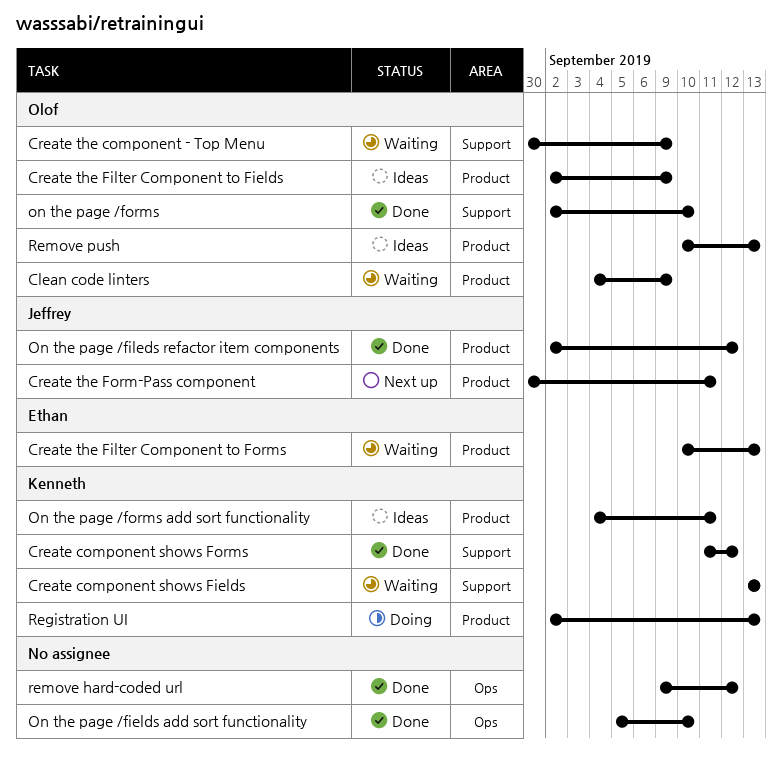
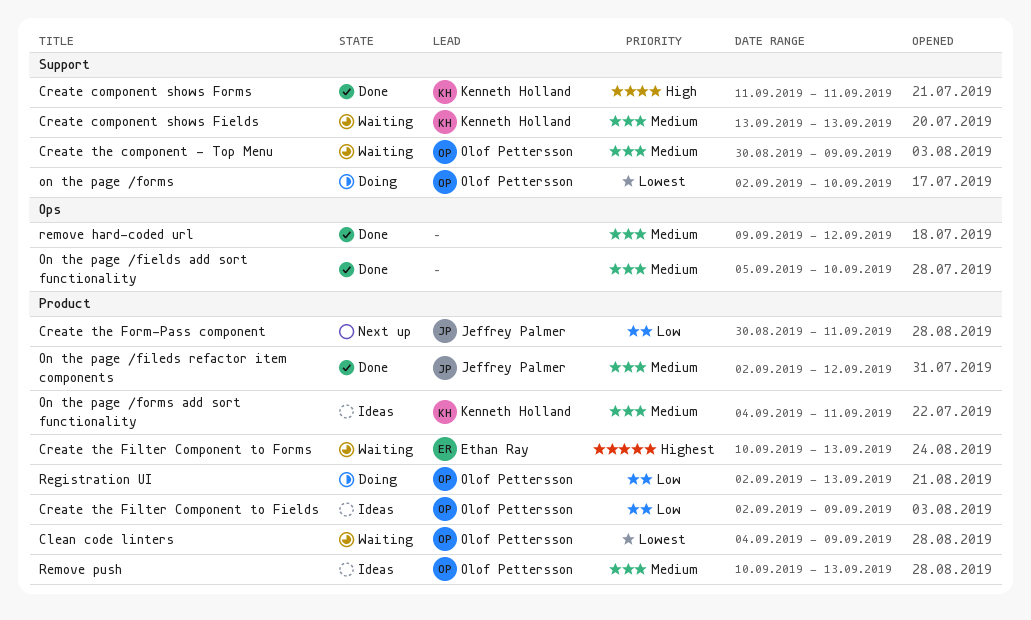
Create component shows Forms, due: Sep 12 -> Sep 11
on the page /forms, status: Done -> Doing
Registration UI, owner: Kenneth Holland -> Olof Pettersson

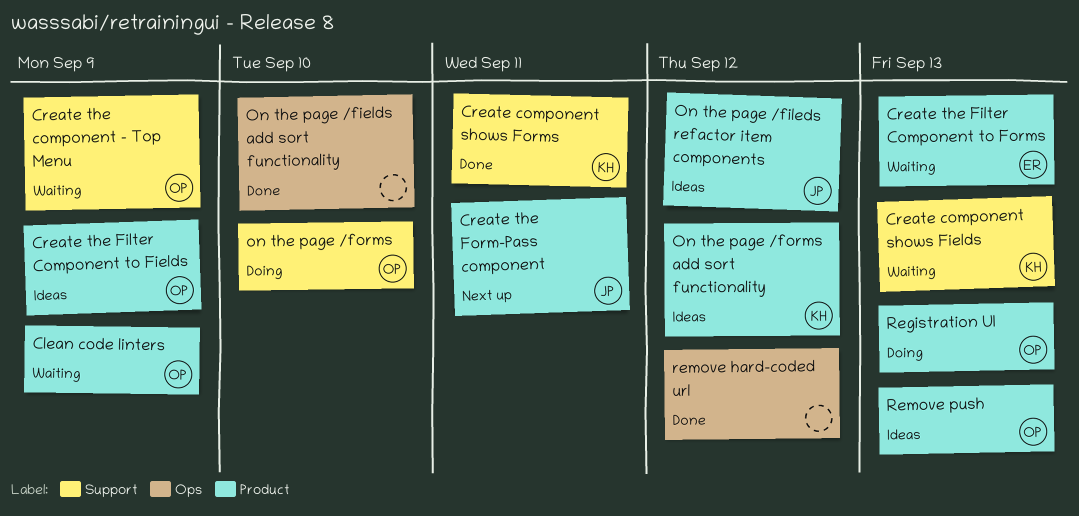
On the page /fileds refactor item components, status: Done -> Ideas
On the page /forms add sort functionality, due: Sep 11 -> Sep 12

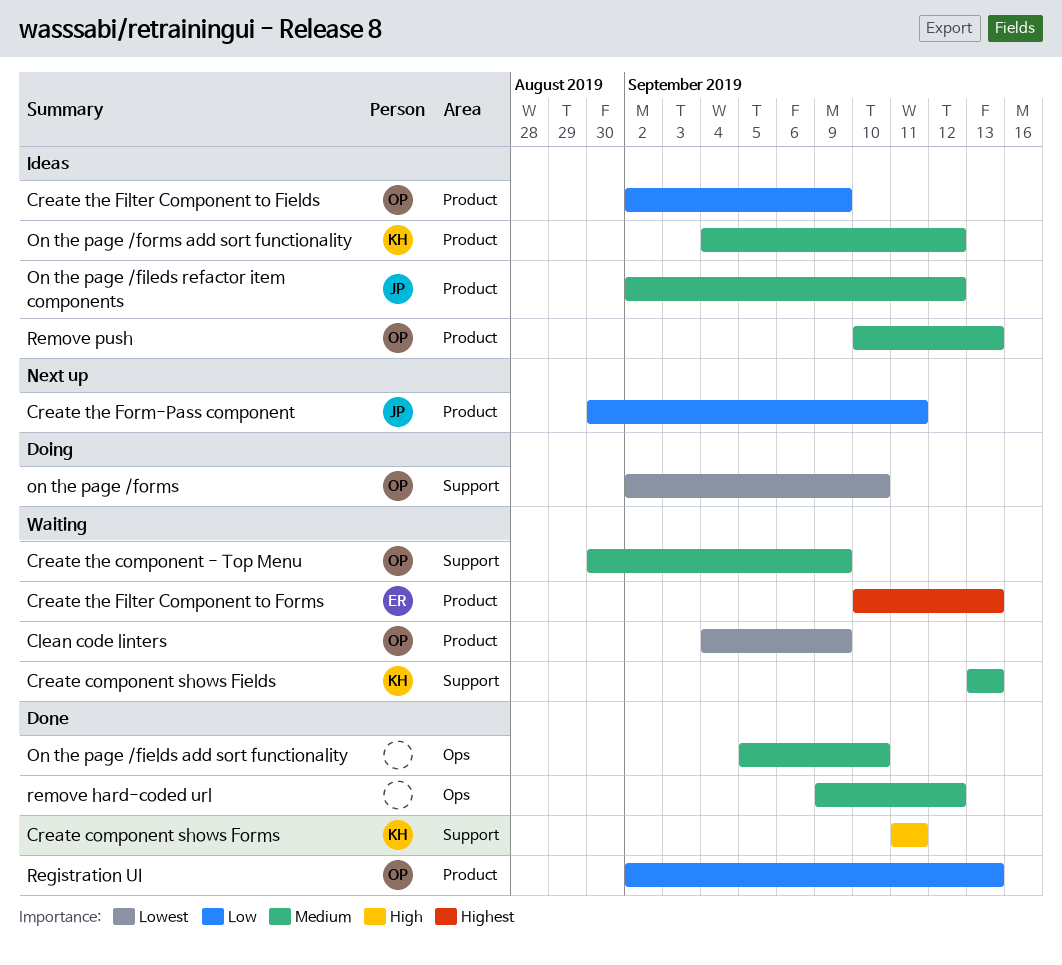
Registration UI, status: Doing -> Done

